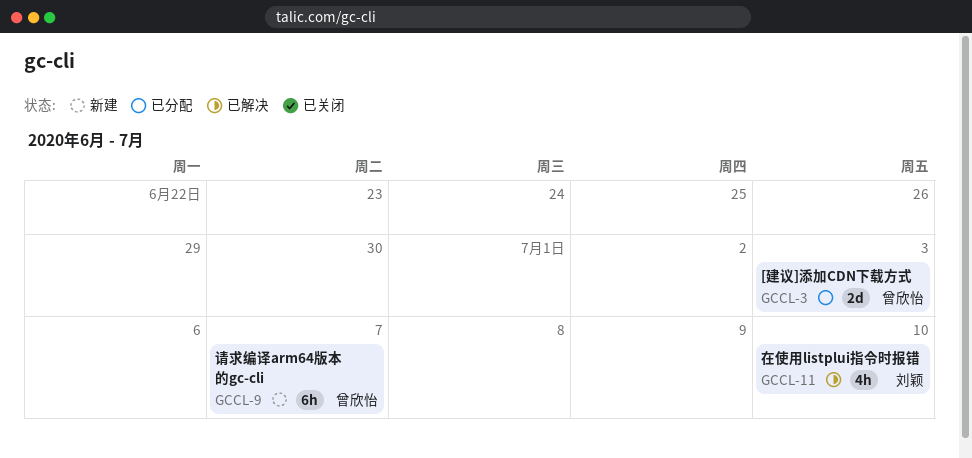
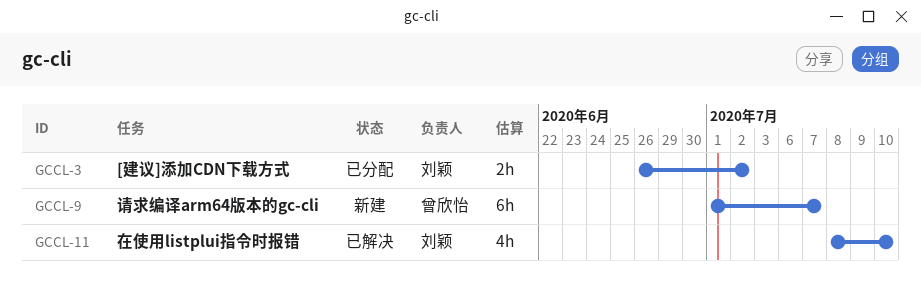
GCCL-3, owner: 曾欣怡 -> 刘颖
GCCL-3, estimate: 2d -> 2h
GCCL-3, due: Jul 3 -> Jul 2

